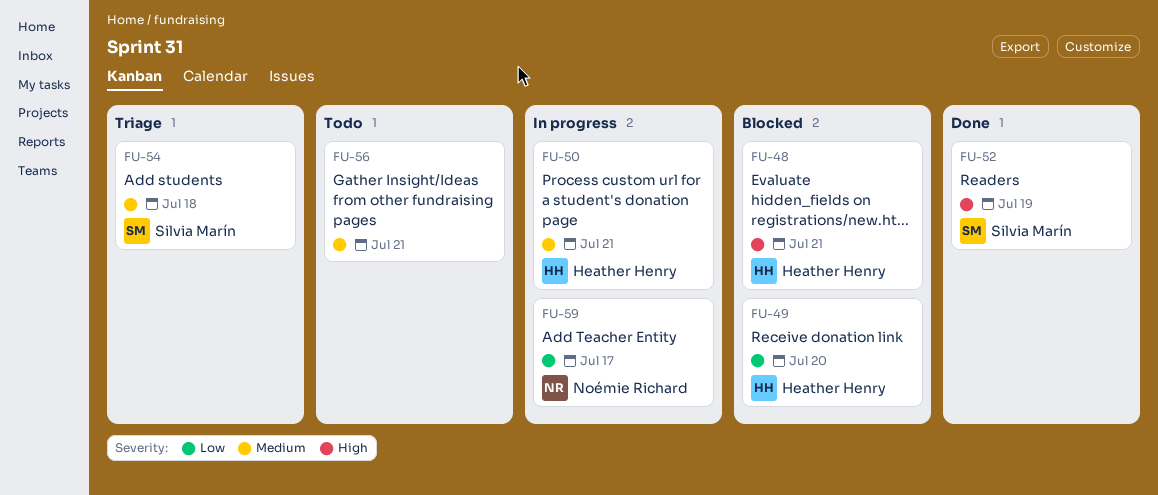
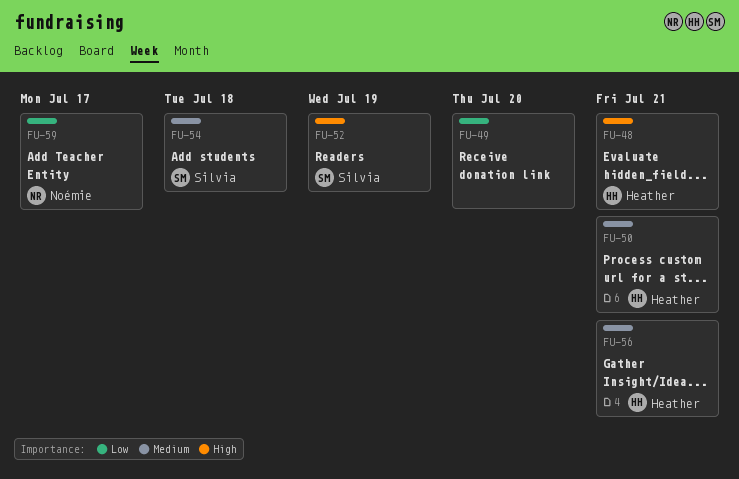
FU-49, owner: Heather Henry -> none
FU-56, owner: none -> Heather Henry

